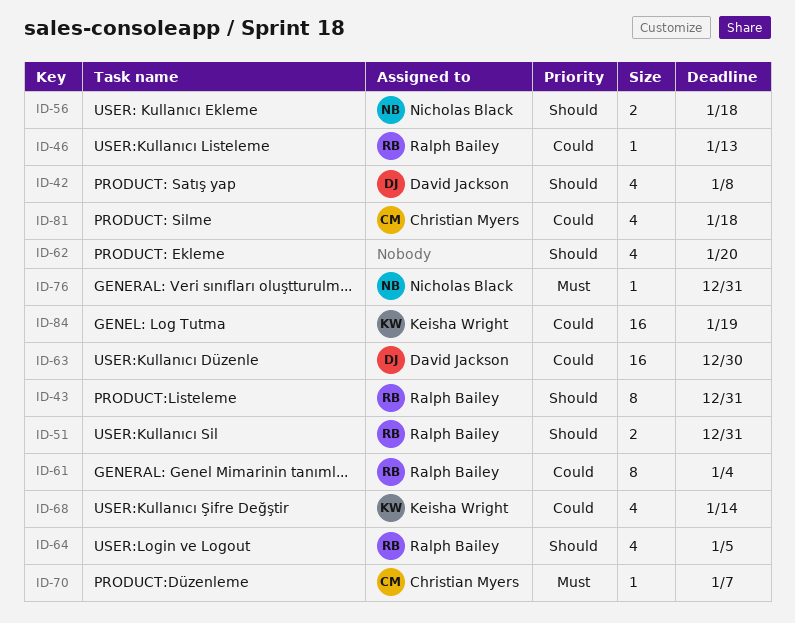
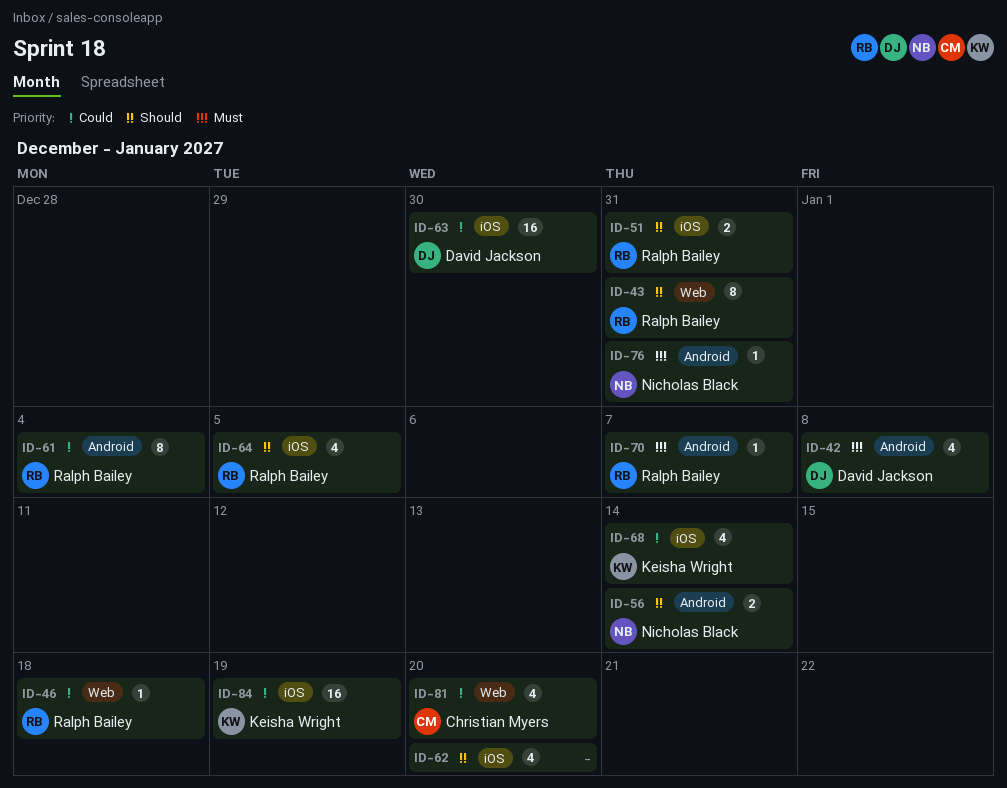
ID-42, priority: Should -> Must
ID-46, due: Jan 13 -> Jan 18
ID-56, due: Jan 18 -> Jan 14
ID-70, owner: Christian Myers -> Ralph Bailey
ID-81, due: Jan 18 -> Jan 20

